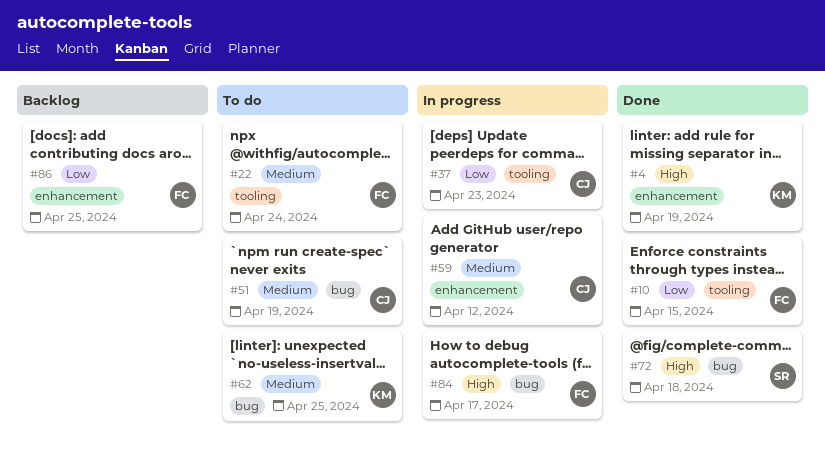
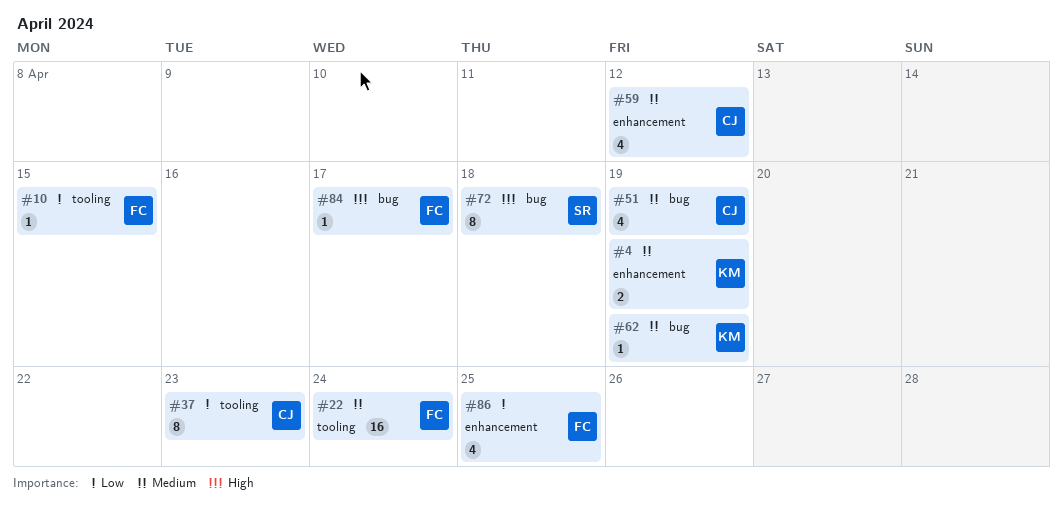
#4, priority: High -> Medium
#62, due: Apr 25 -> Apr 19

